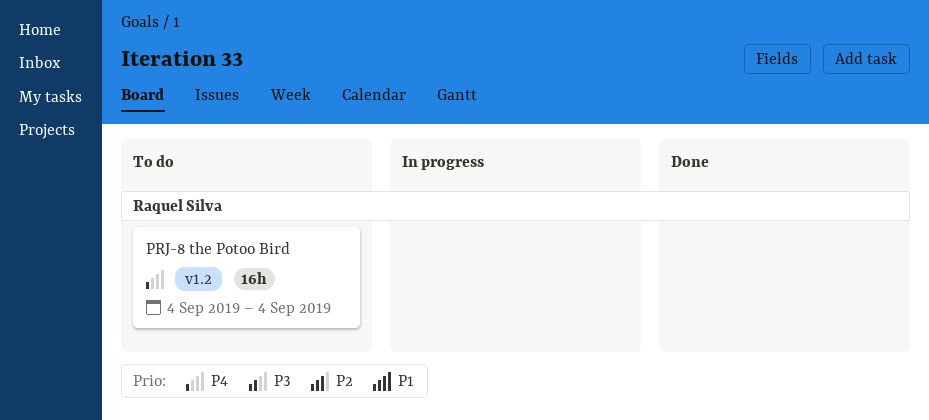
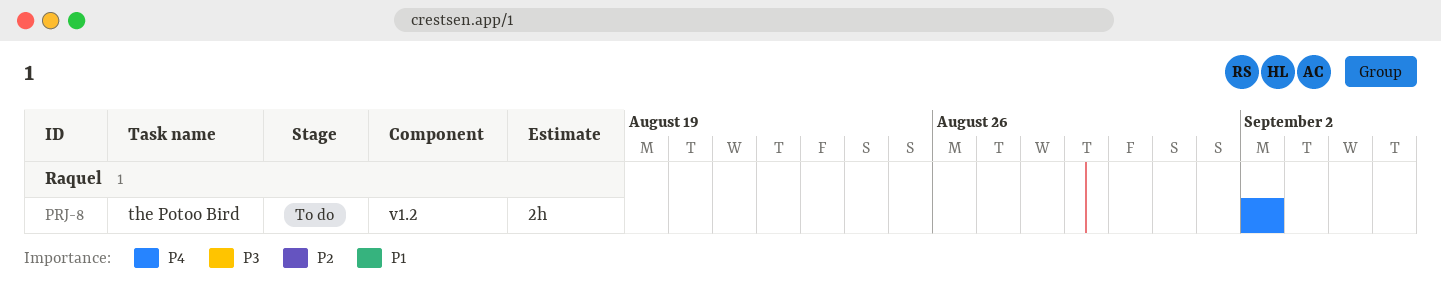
PRJ-8, estimate: 16h -> 2h
PRJ-8, start: Sep 4 -> Sep 2
PRJ-8, due: Sep 4 -> Sep 2

